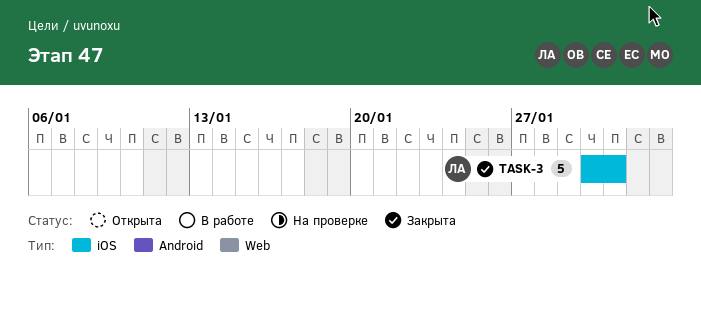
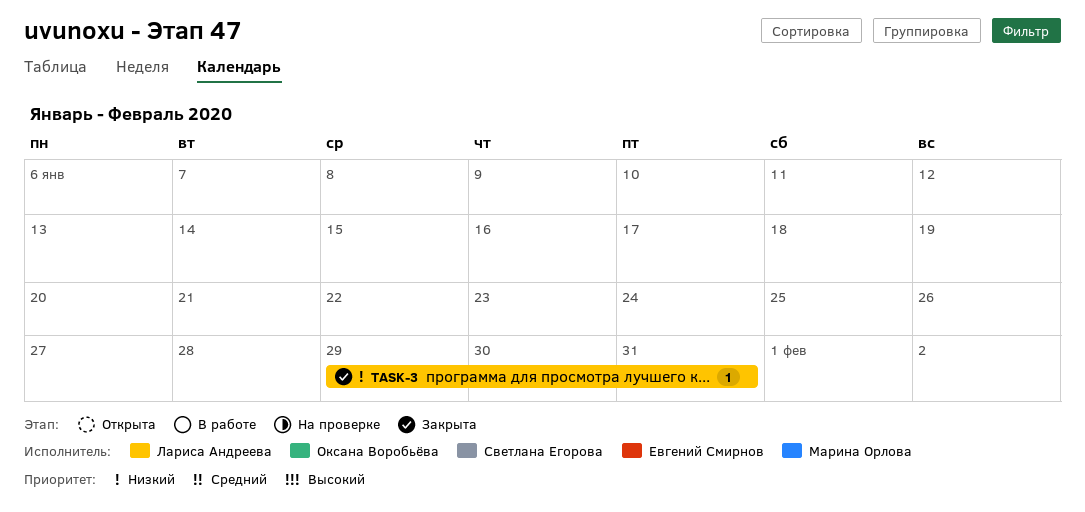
TASK-3, estimate: 5 -> 1
TASK-3, start: Jan 30 -> Jan 29

